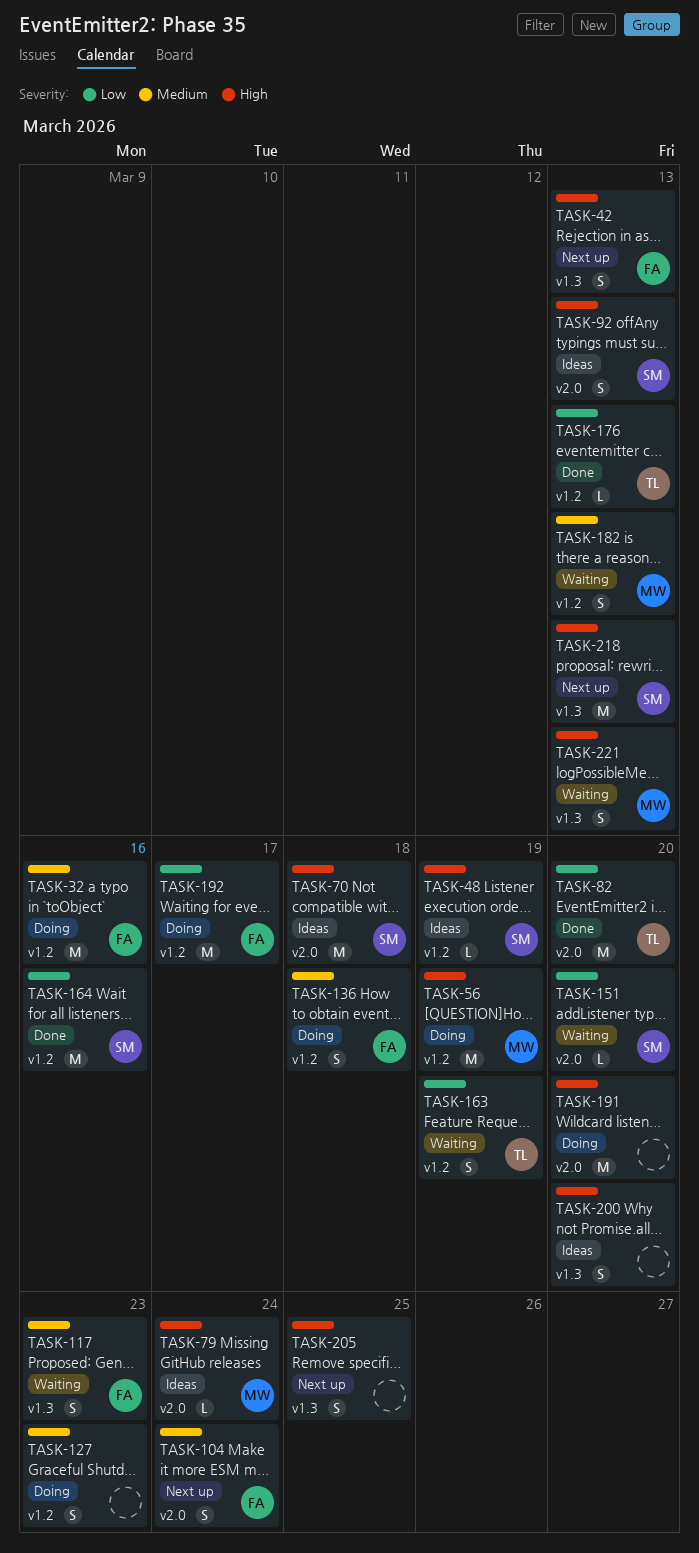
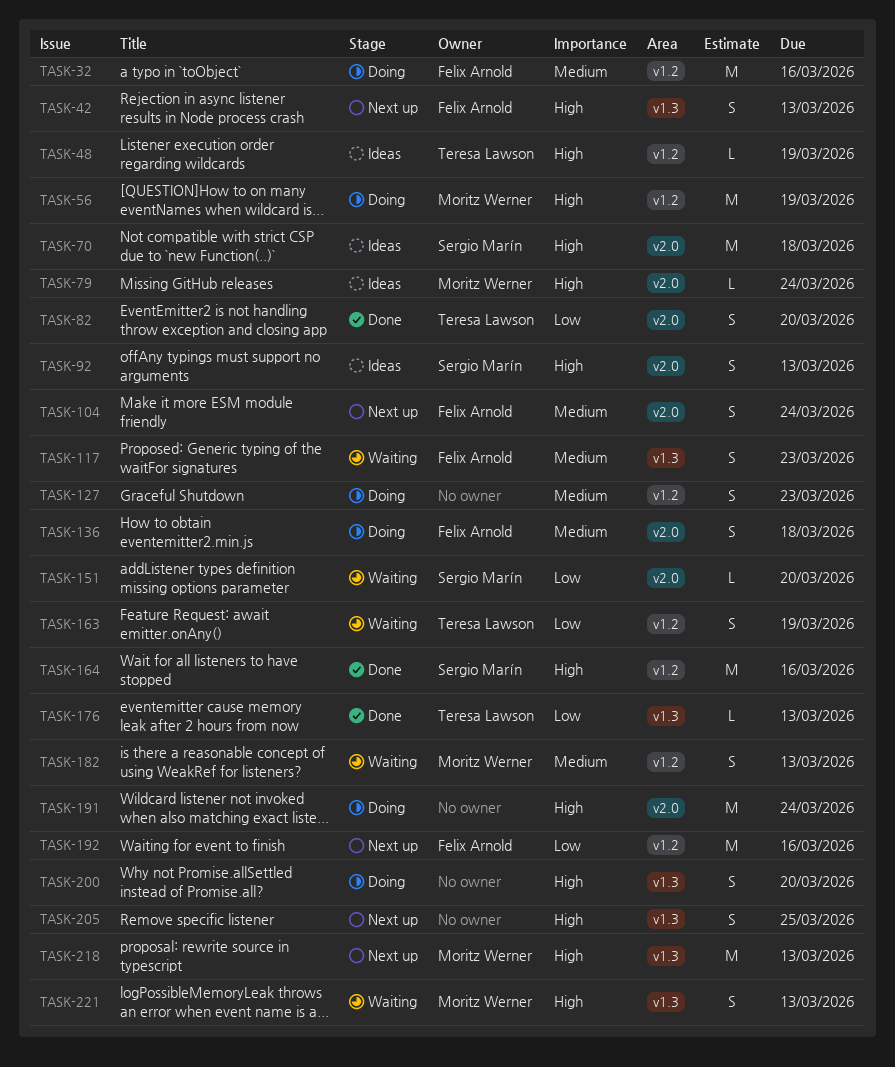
TASK-48, owner: Sergio Marín -> Teresa Lawson
TASK-82, estimate: M -> S
TASK-136, label: v1.2 -> v2.0
TASK-164, priority: Low -> High
TASK-176, label: v1.2 -> v1.3
TASK-191, due: Mar 20 -> Mar 24
TASK-192, status: Doing -> Next up
TASK-192, due: Mar 17 -> Mar 16
TASK-200, status: Ideas -> Doing
TASK-218, owner: Sergio Marín -> Moritz Werner

